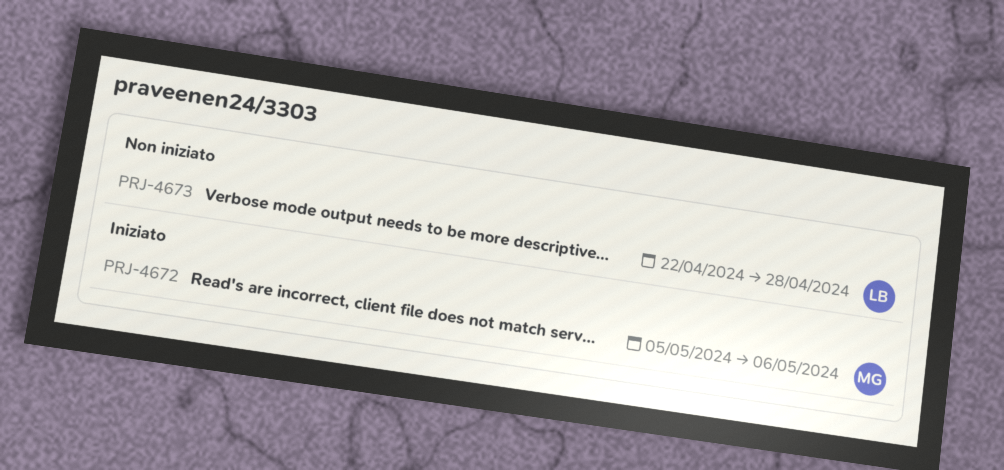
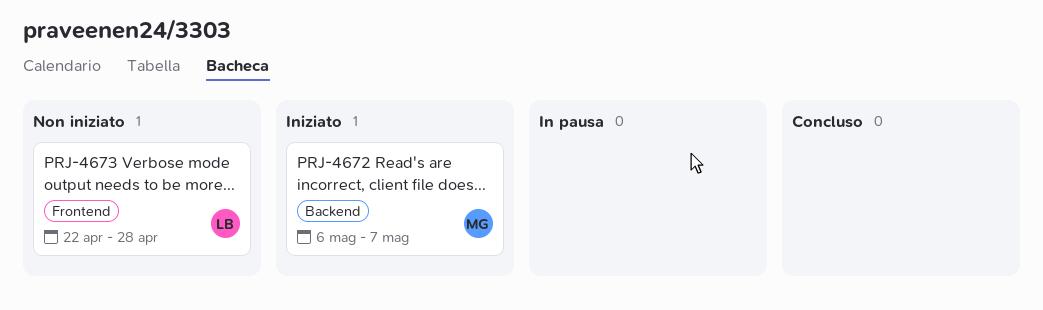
PRJ-4672, start: May 5 -> May 6
PRJ-4672, due: May 6 -> May 7

